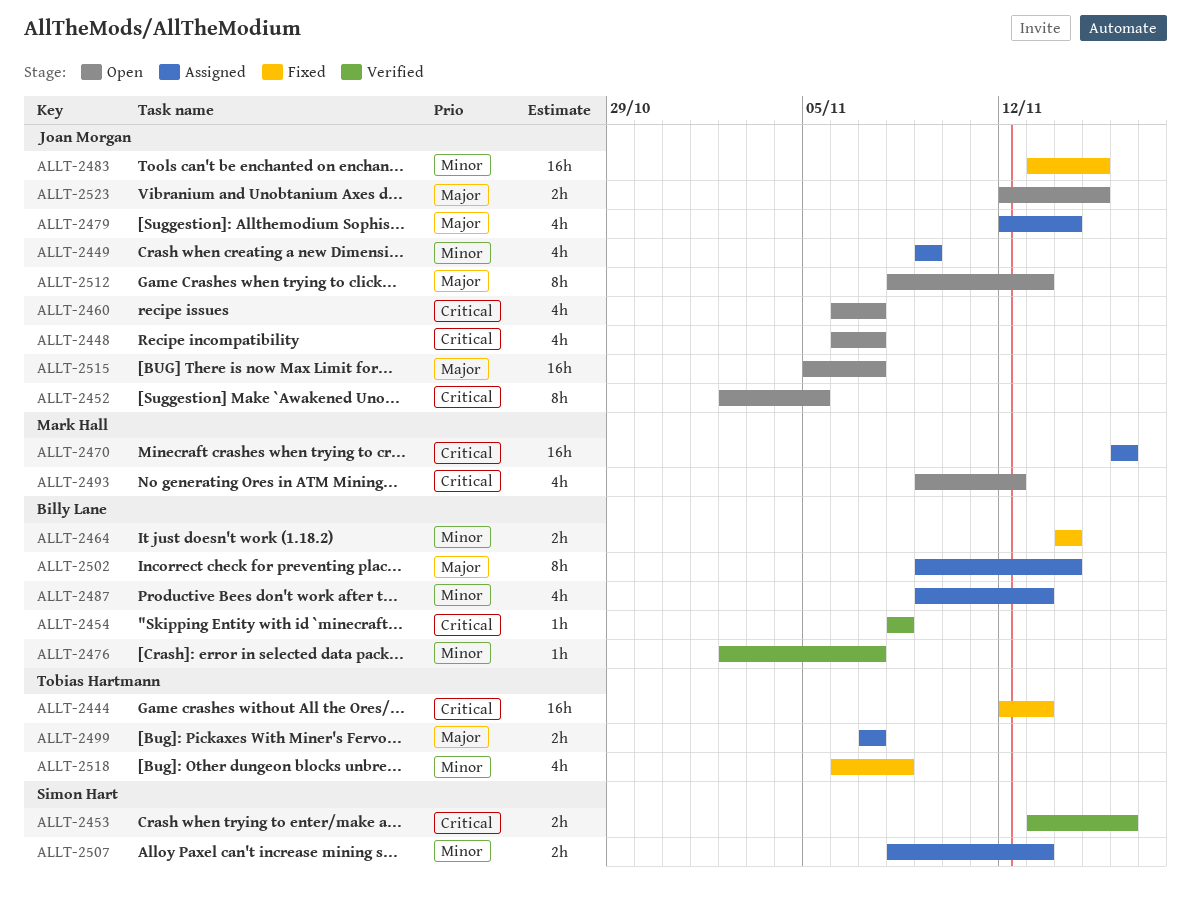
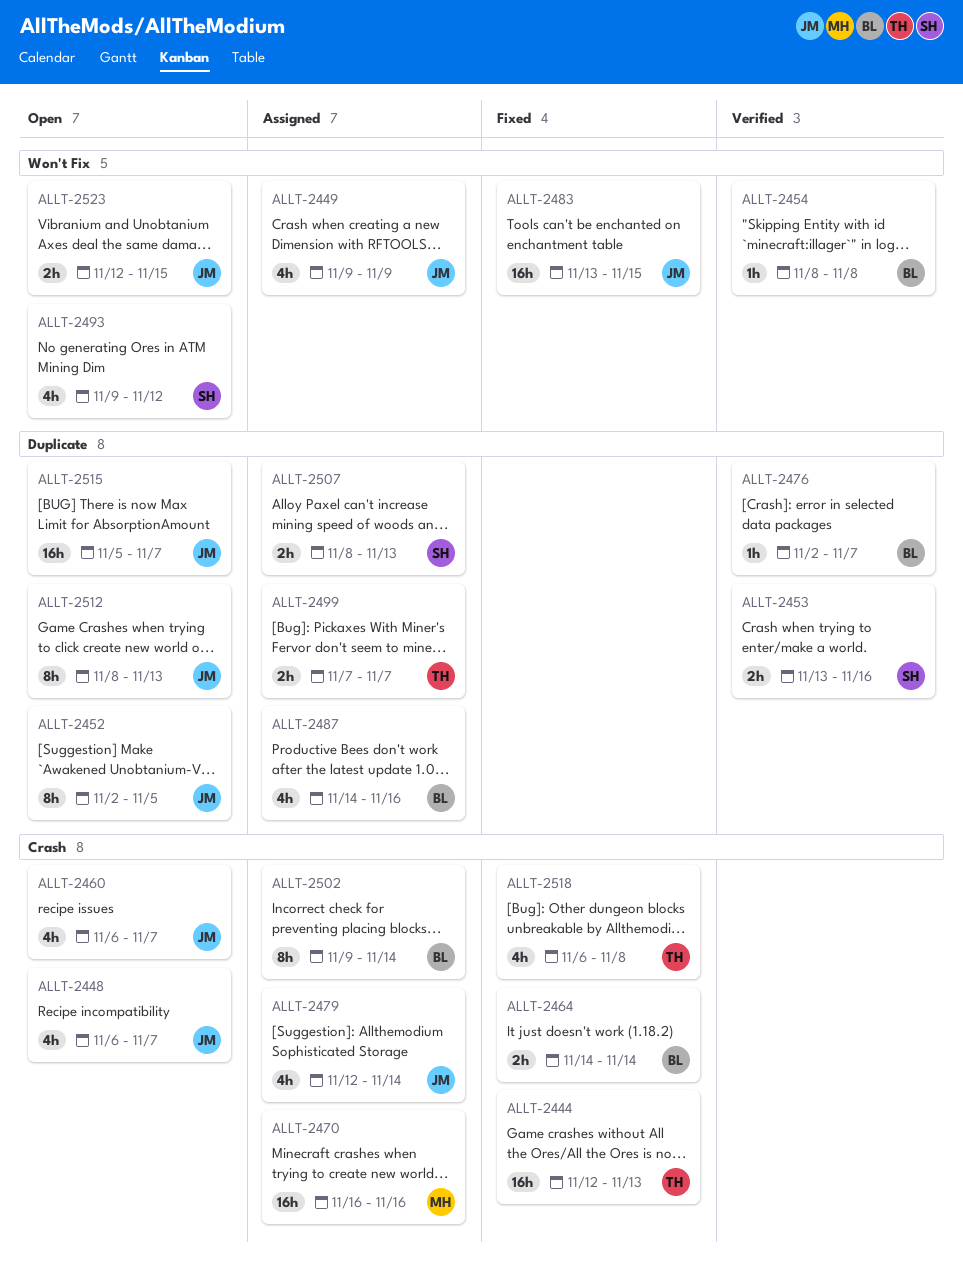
ALLT-2487, start: Nov 9 -> Nov 14
ALLT-2487, due: Nov 13 -> Nov 16
ALLT-2493, owner: Mark Hall -> Simon Hart

